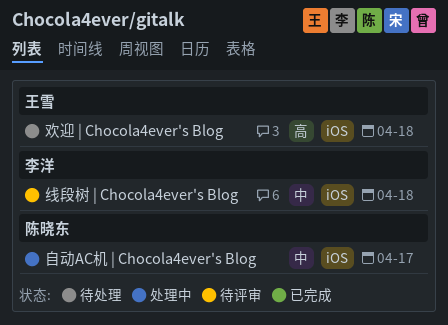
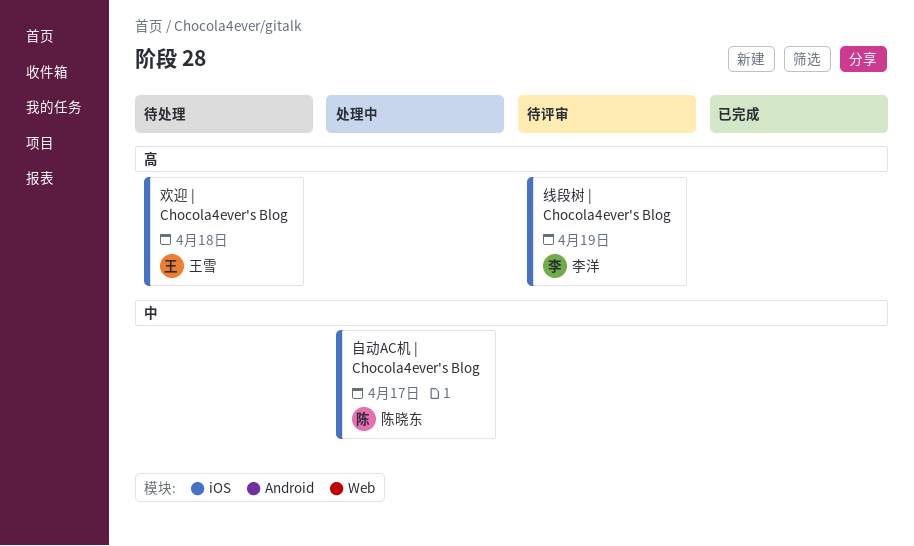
线段树 | Chocola4ever's Blog, priority: 中 -> 高
线段树 | Chocola4ever's Blog, due: Apr 18 -> Apr 19

